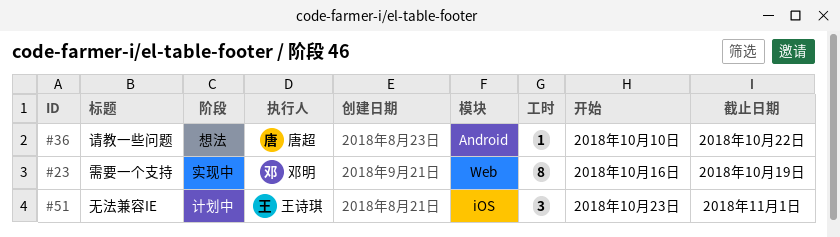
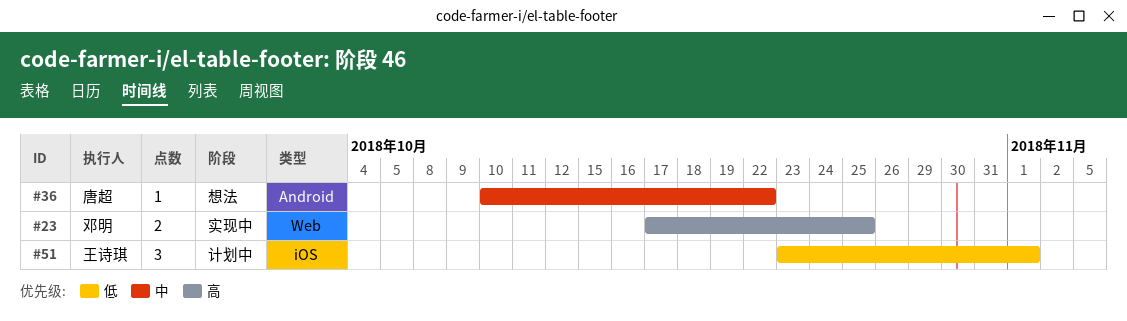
#23, estimate: 8 -> 2
#23, start: Oct 16 -> Oct 17
#23, due: Oct 19 -> Oct 25

